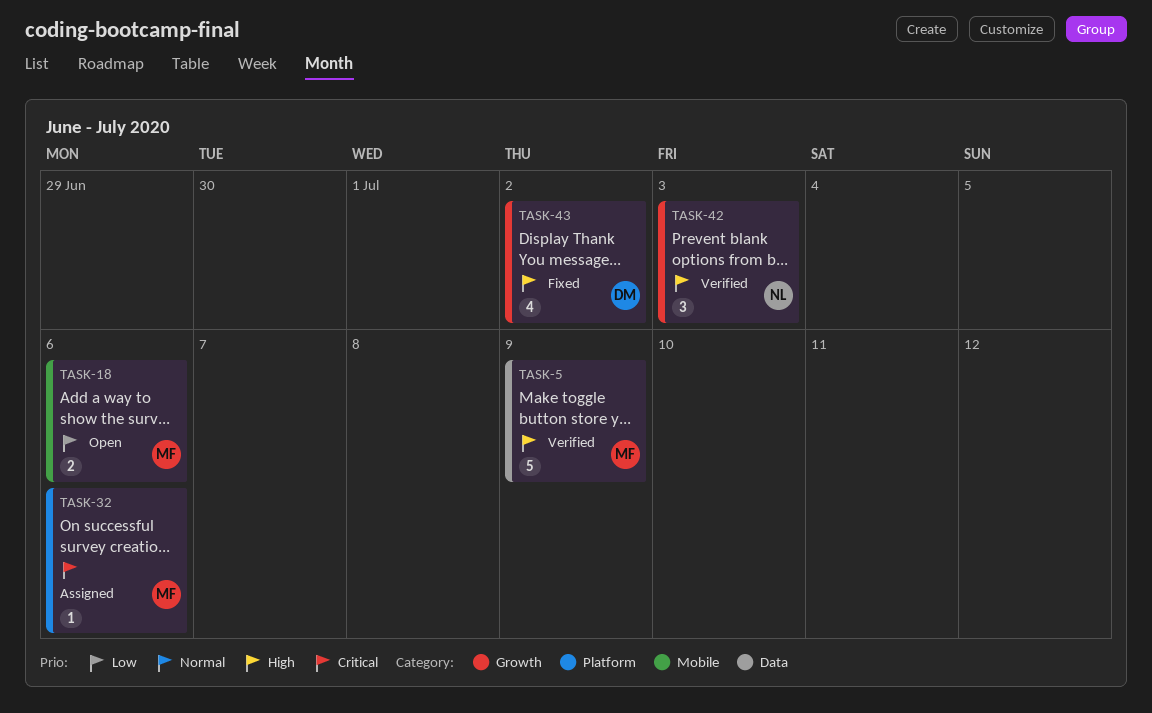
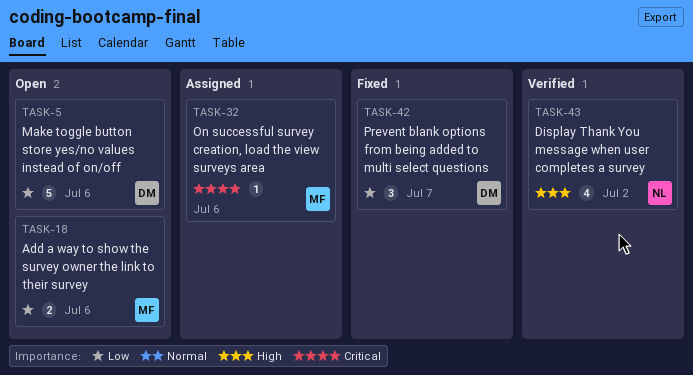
TASK-5, status: Verified -> Open
TASK-5, owner: MF -> DM
TASK-5, priority: High -> Low
TASK-5, due: Jul 9 -> Jul 6
TASK-42, status: Verified -> Fixed
TASK-42, owner: NL -> DM
TASK-42, priority: High -> Low
TASK-42, due: Jul 3 -> Jul 7
TASK-43, status: Fixed -> Verified
TASK-43, owner: DM -> NL

